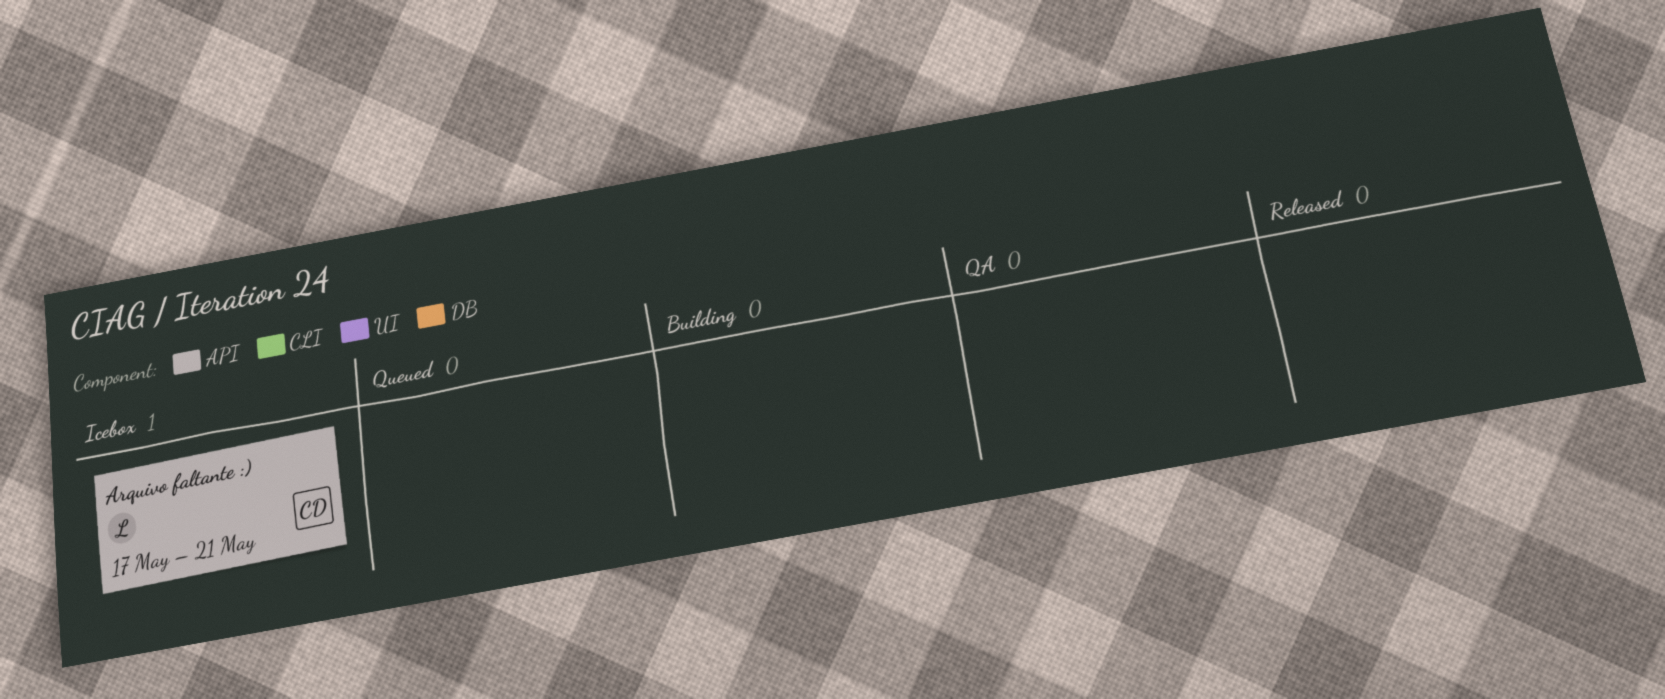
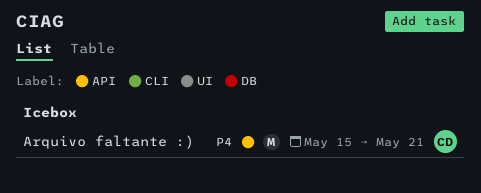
Arquivo faltante :), estimate: L -> M
Arquivo faltante :), start: May 17 -> May 15

